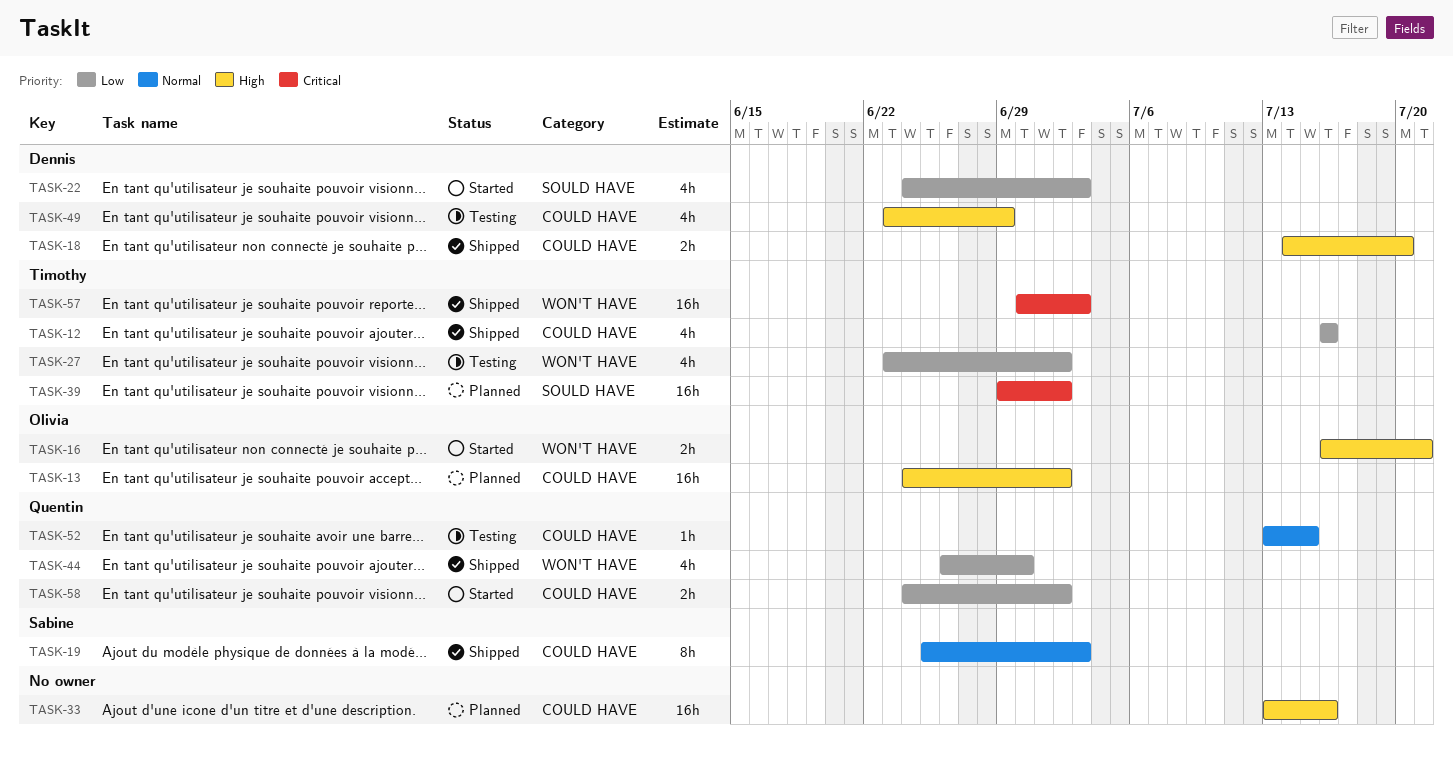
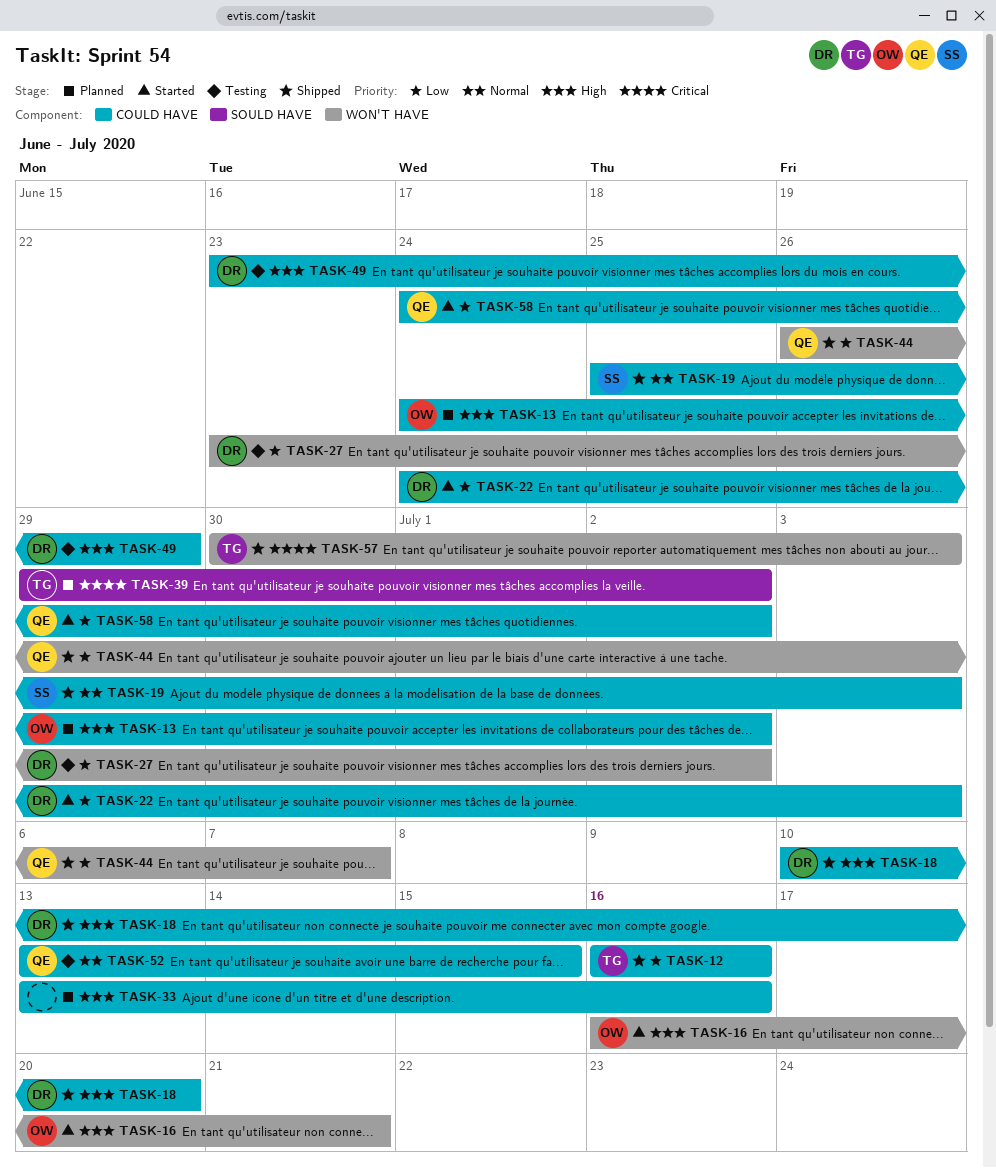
TASK-18, start: Jul 14 -> Jul 10
TASK-22, label: SOULD HAVE -> COULD HAVE
TASK-27, owner: Timothy -> Dennis
TASK-44, due: Jun 30 -> Jul 7

